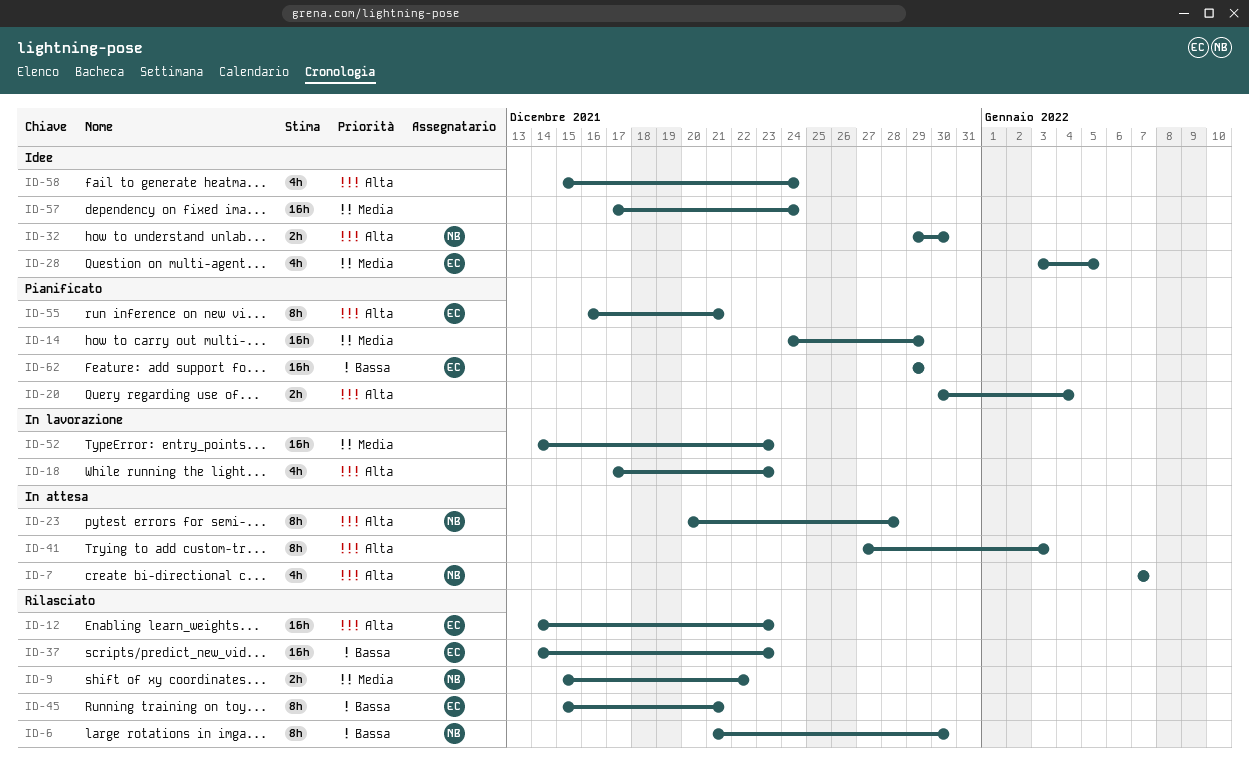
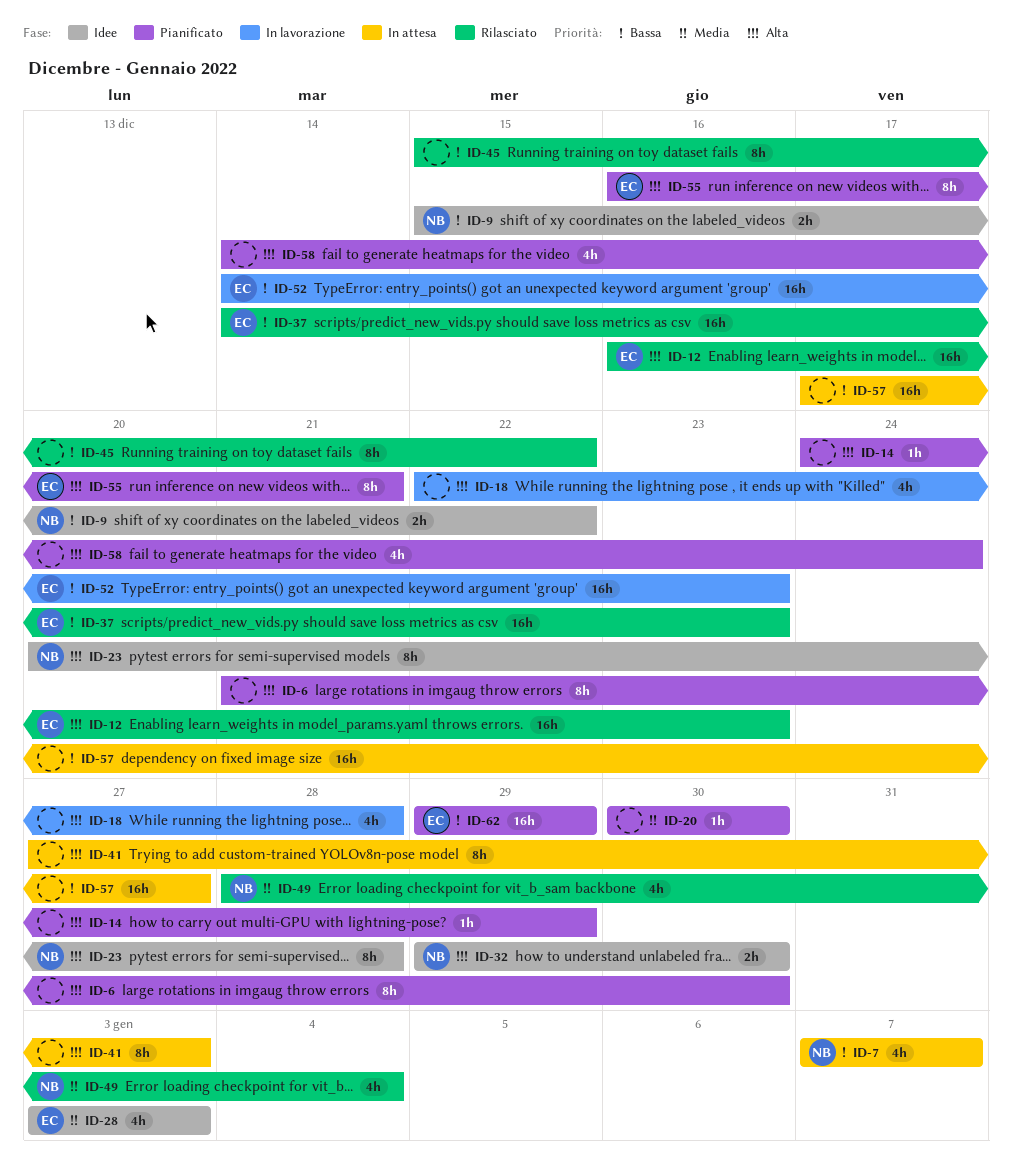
ID-6, status: Rilasciato -> Pianificato
ID-6, owner: NB -> none
ID-6, priority: Bassa -> Alta
ID-7, priority: Alta -> Bassa
ID-9, status: Rilasciato -> Idee
ID-9, priority: Media -> Bassa
ID-12, start: Dec 14 -> Dec 16
ID-14, priority: Media -> Alta
ID-14, estimate: 16h -> 1h
ID-18, start: Dec 17 -> Dec 22
ID-18, due: Dec 23 -> Dec 28
ID-20, priority: Alta -> Media
ID-20, estimate: 2h -> 1h
ID-20, due: Jan 4 -> Dec 30
ID-23, status: In attesa -> Idee
ID-28, due: Jan 5 -> Jan 3
ID-45, owner: EC -> none
ID-45, due: Dec 21 -> Dec 22
ID-49: none -> present
ID-52, owner: none -> EC
ID-52, priority: Media -> Bassa
ID-57, status: Idee -> In attesa
ID-57, priority: Media -> Bassa
ID-57, due: Dec 24 -> Dec 27
ID-58, status: Idee -> Pianificato
ID-58, start: Dec 15 -> Dec 14

